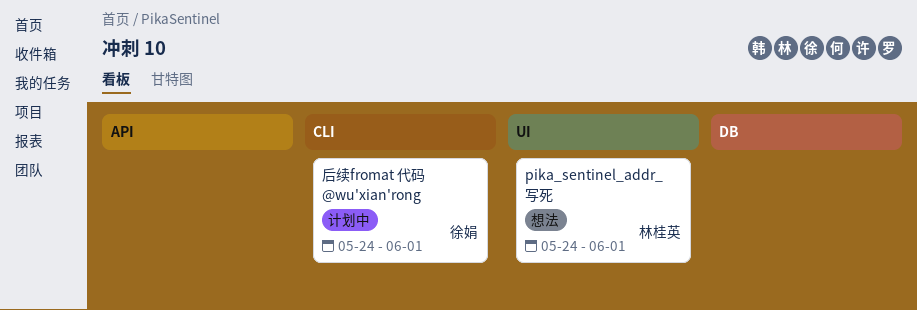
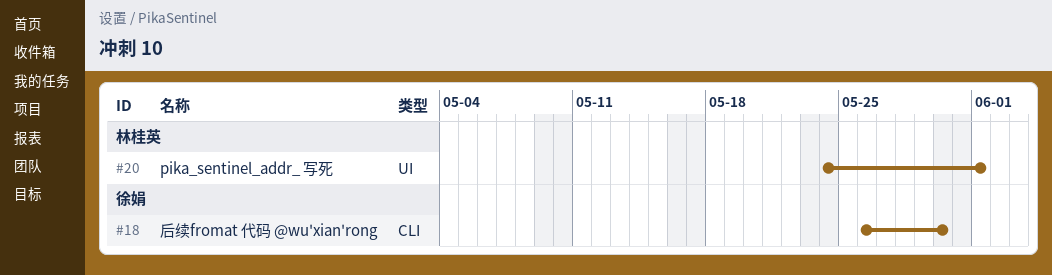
后续fromat 代码 @wu'xian'rong, start: May 24 -> May 26
后续fromat 代码 @wu'xian'rong, due: Jun 1 -> May 30

